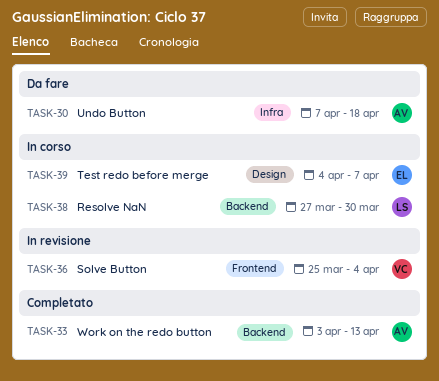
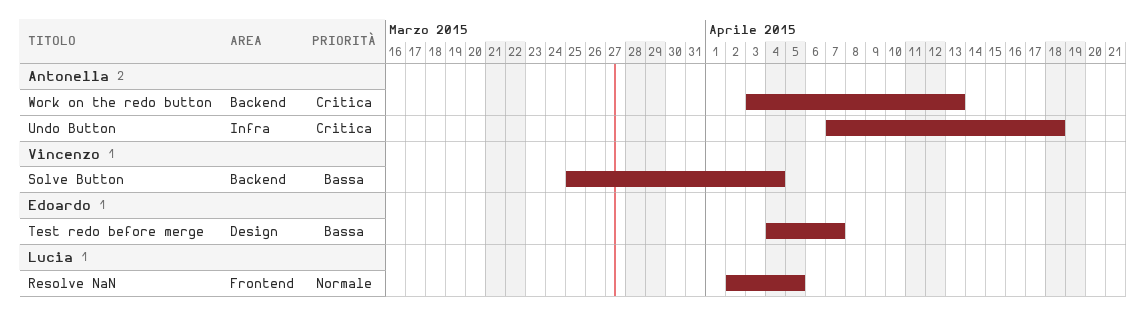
Resolve NaN, label: Backend -> Frontend
Resolve NaN, start: Mar 27 -> Apr 2
Resolve NaN, due: Mar 30 -> Apr 5
Solve Button, label: Frontend -> Backend

